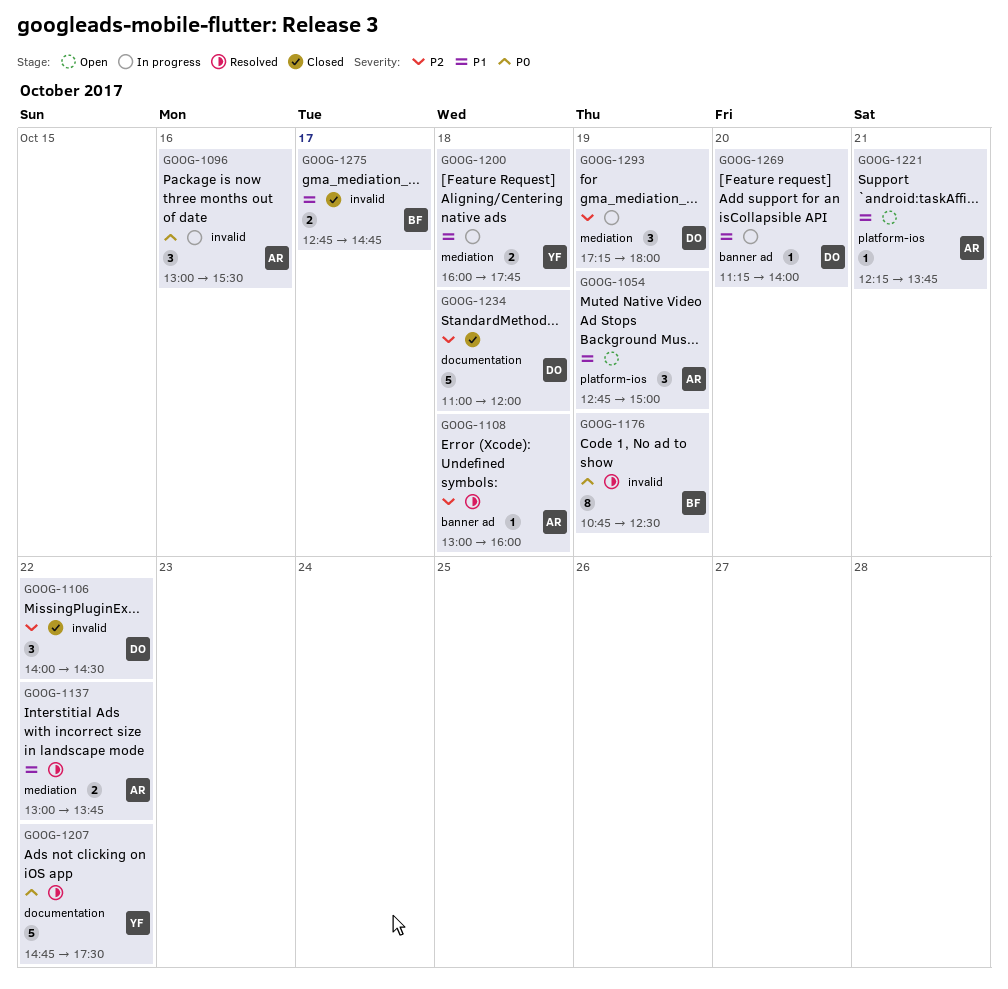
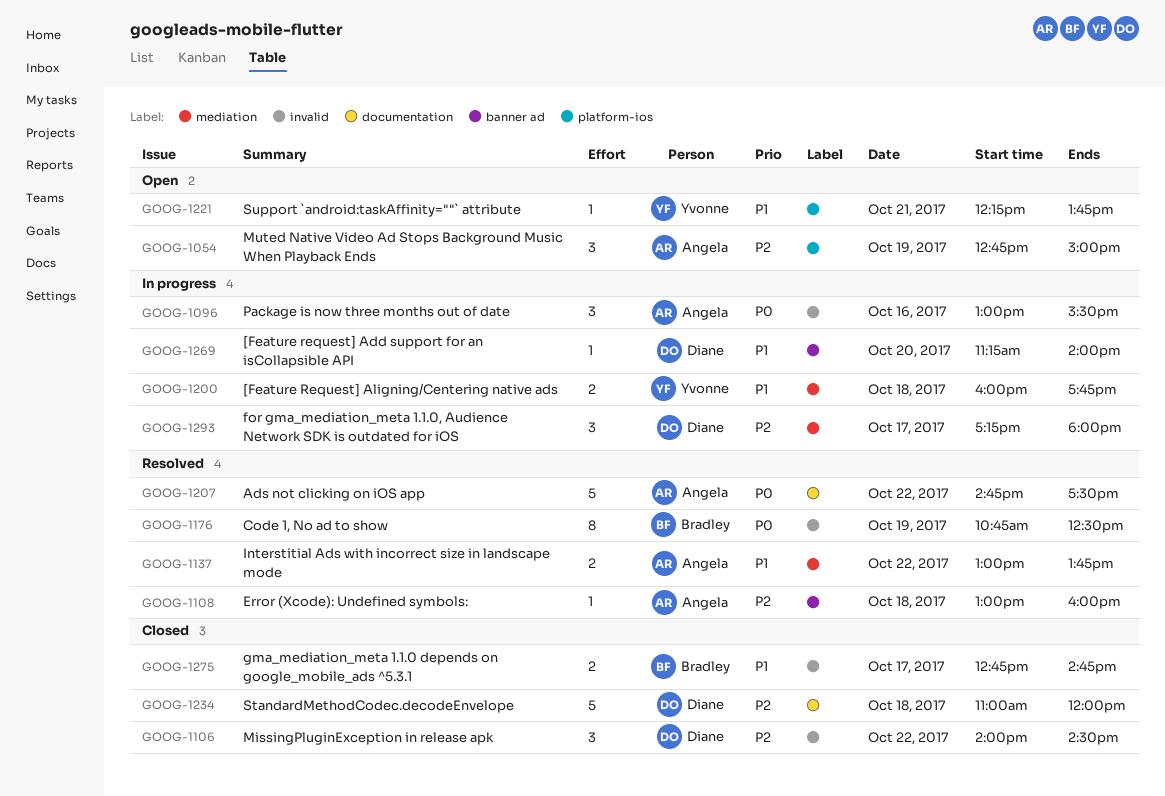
GOOG-1054, priority: P1 -> P2
GOOG-1207, owner: Yvonne -> Angela
GOOG-1221, owner: Angela -> Yvonne
GOOG-1293, day: Oct 19 -> Oct 17

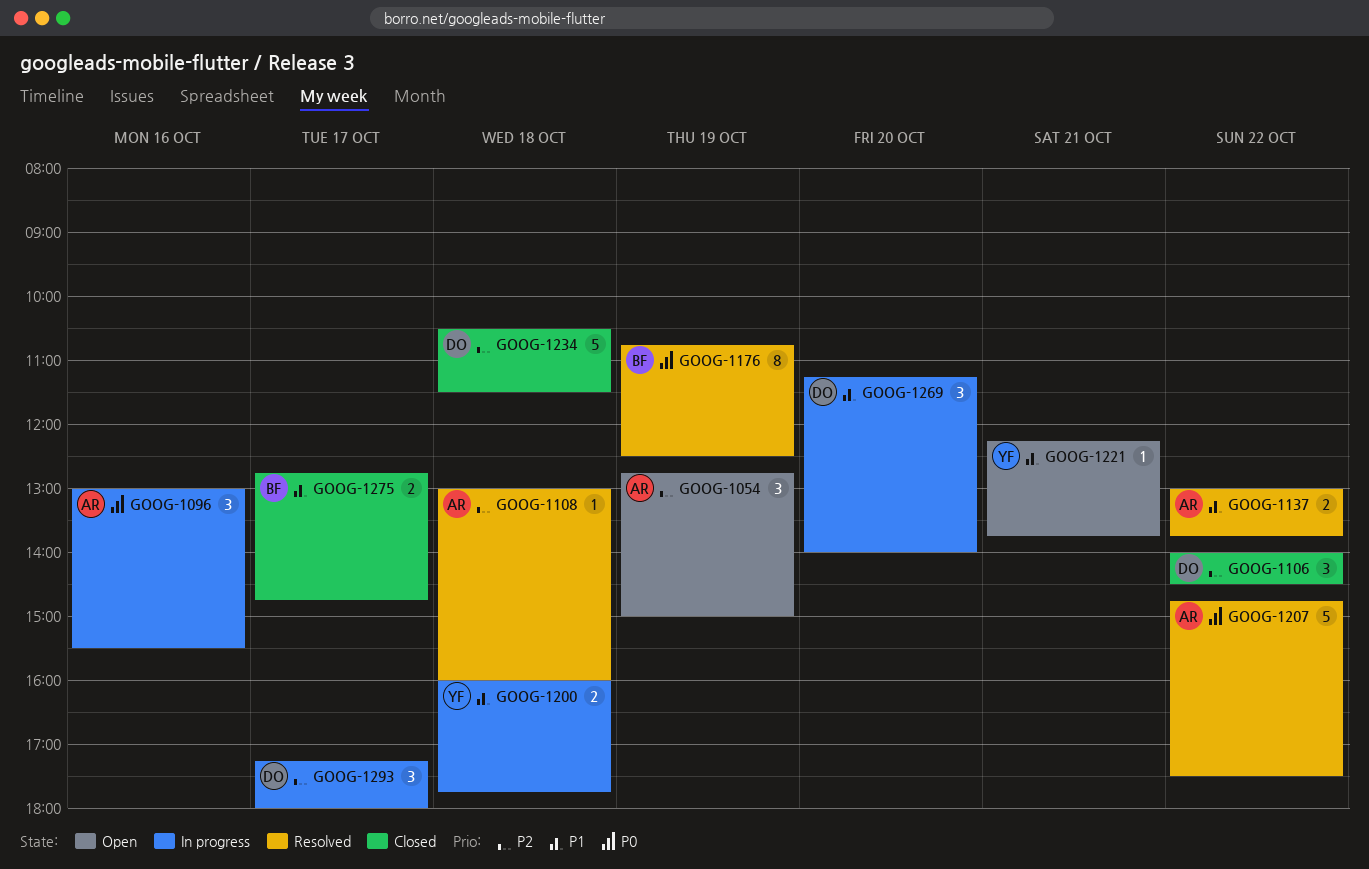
GOOG-1234, begins: 11:00 -> 10:30
GOOG-1234, ends: 12:00 -> 11:30
GOOG-1269, estimate: 1 -> 3

